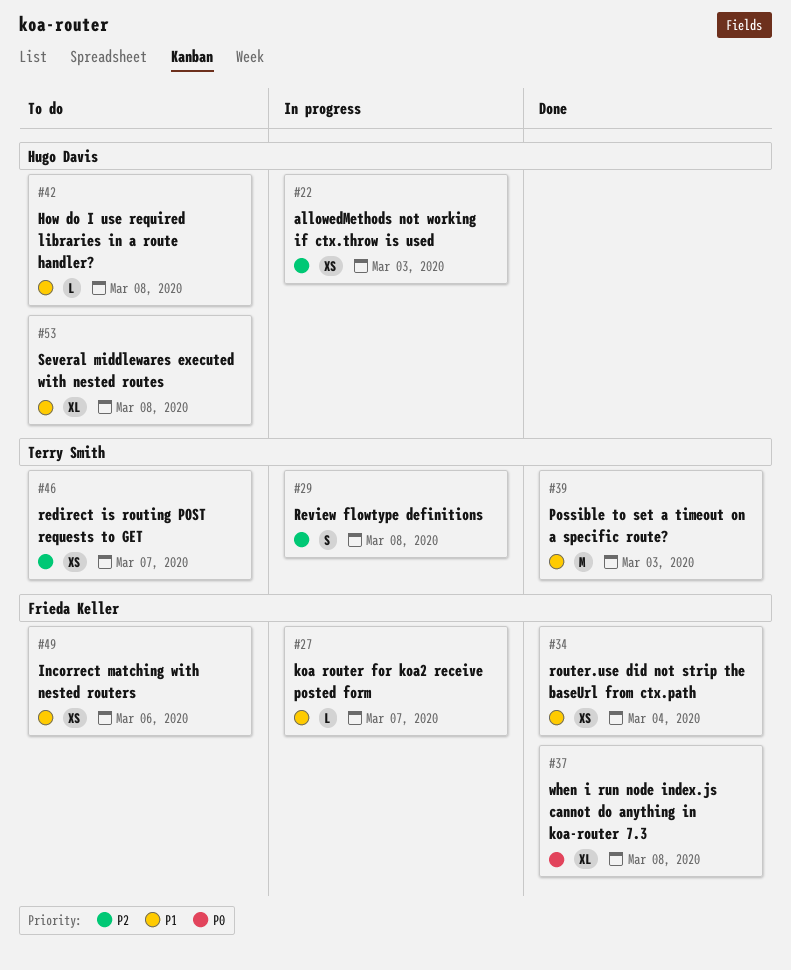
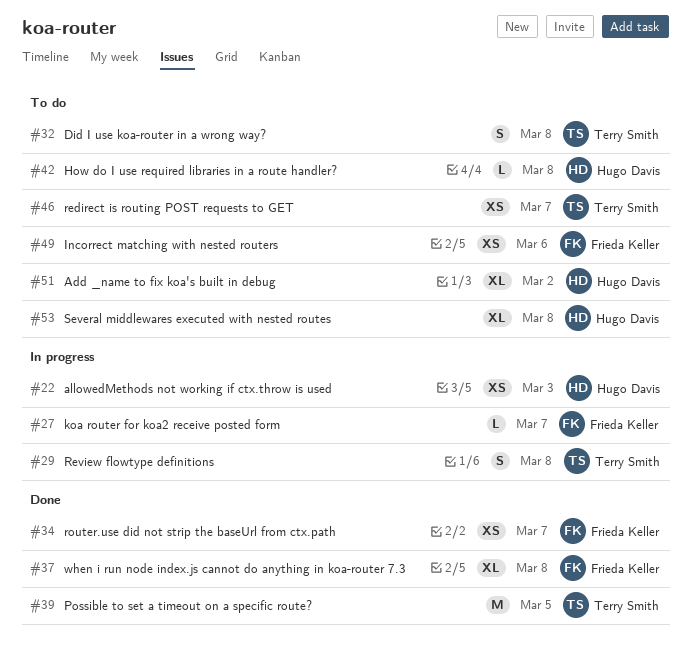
#32: none -> present
#34, due: Mar 4 -> Mar 7
#39, due: Mar 3 -> Mar 5
#51: none -> present

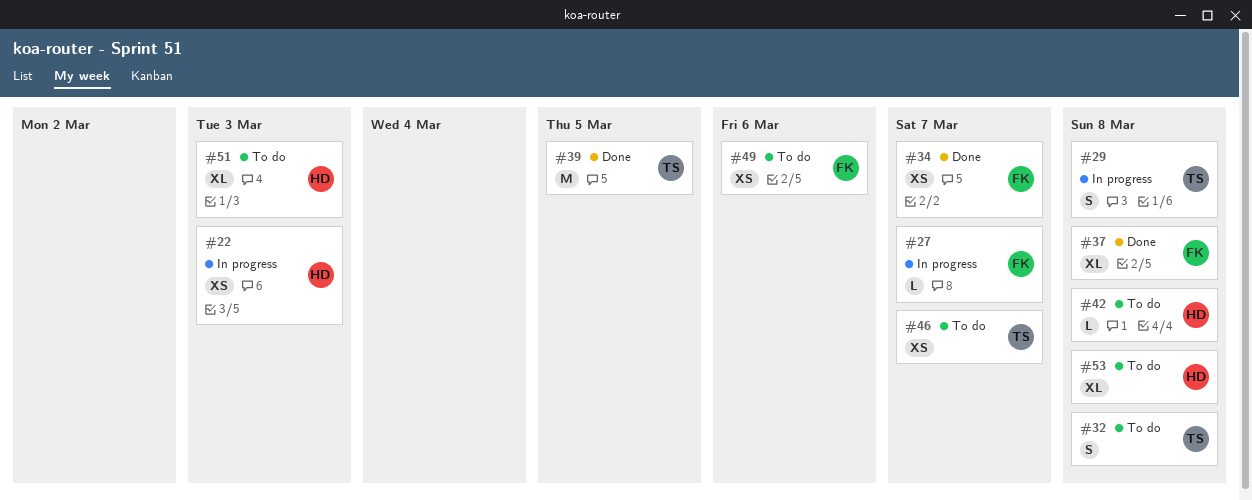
#51, due: Mar 2 -> Mar 3

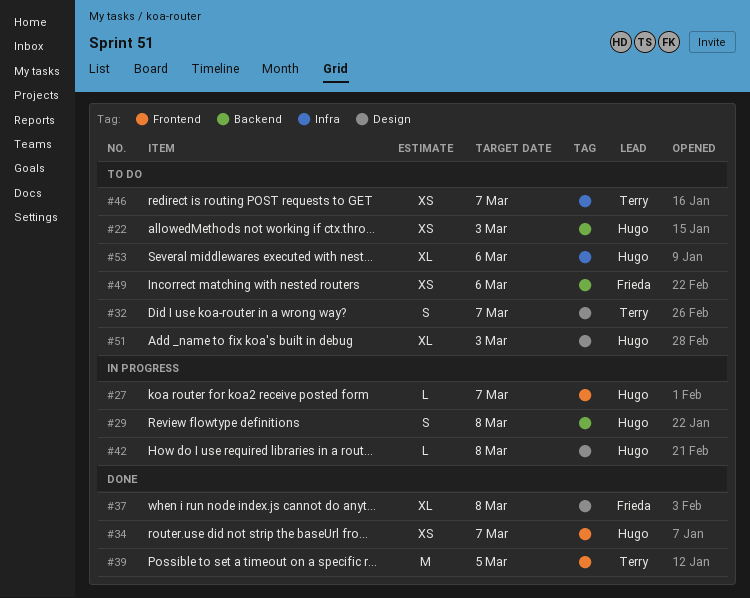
#22, status: In progress -> To do
#27, owner: Frieda -> Hugo
#29, owner: Terry -> Hugo
#32, due: Mar 8 -> Mar 7
#34, owner: Frieda -> Hugo
#42, status: To do -> In progress
#53, due: Mar 8 -> Mar 6

